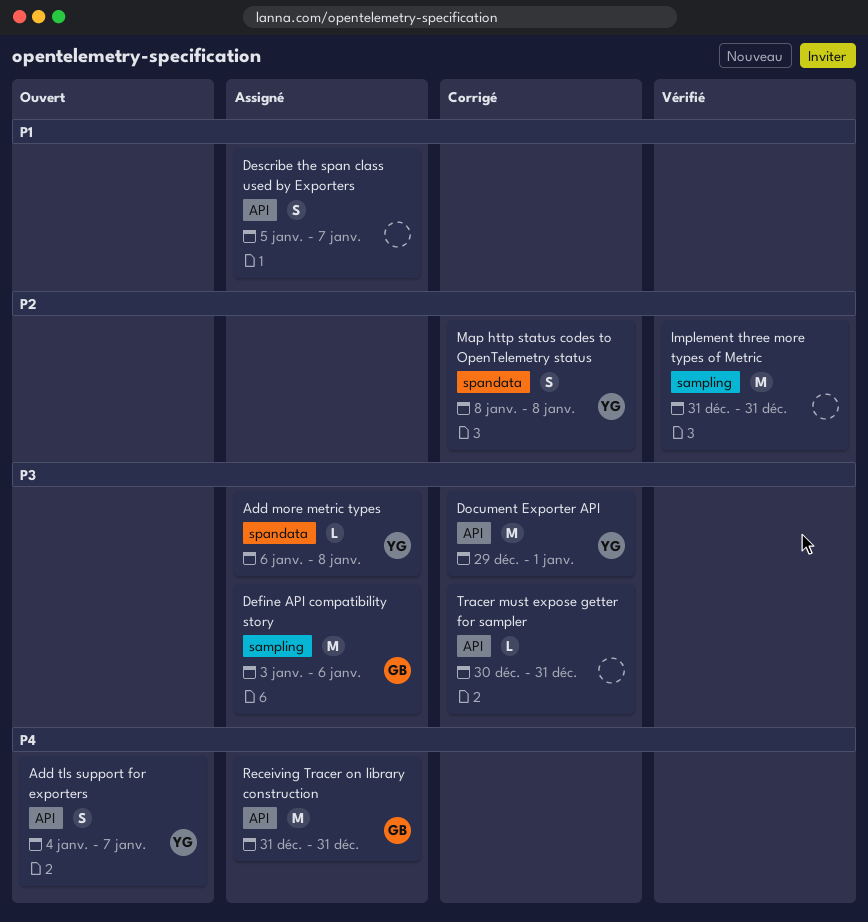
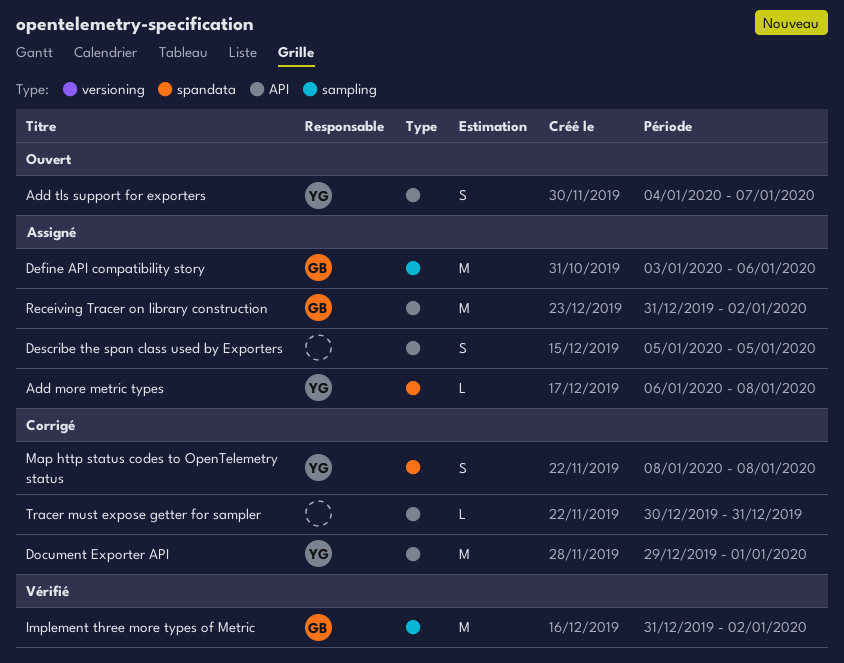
Describe the span class used by Exporters, due: Jan 7 -> Jan 5
Implement three more types of Metric, owner: none -> GB
Implement three more types of Metric, due: Dec 31 -> Jan 2
Receiving Tracer on library construction, due: Dec 31 -> Jan 2

